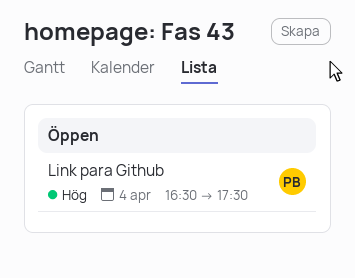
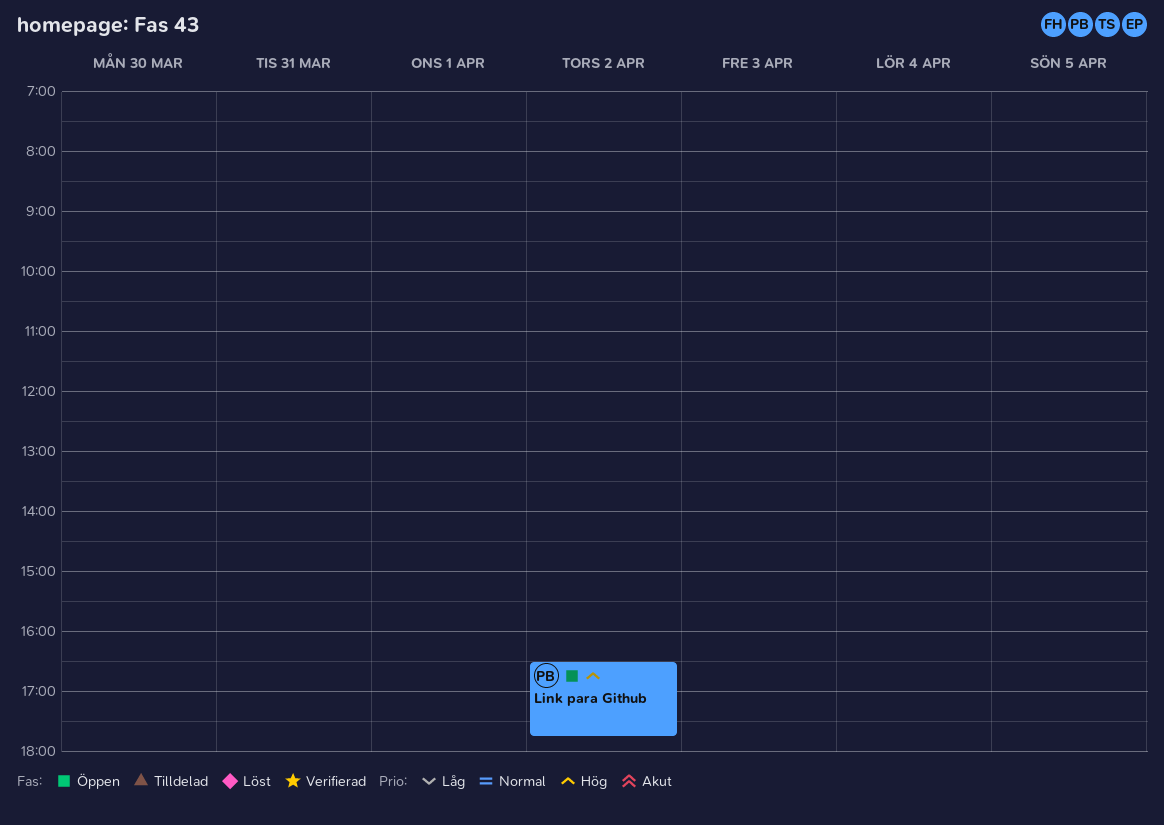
Link para Github, day: Apr 4 -> Apr 2
Link para Github, ends: 17:30 -> 17:45

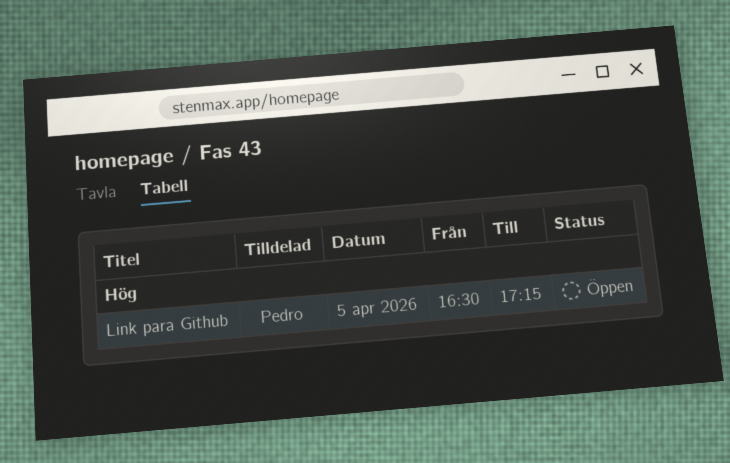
Link para Github, day: Apr 2 -> Apr 5
Link para Github, ends: 17:45 -> 17:15

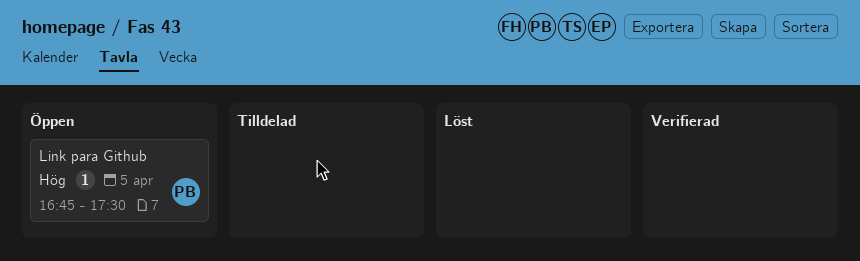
Link para Github, begins: 16:30 -> 16:45
Link para Github, ends: 17:15 -> 17:30

